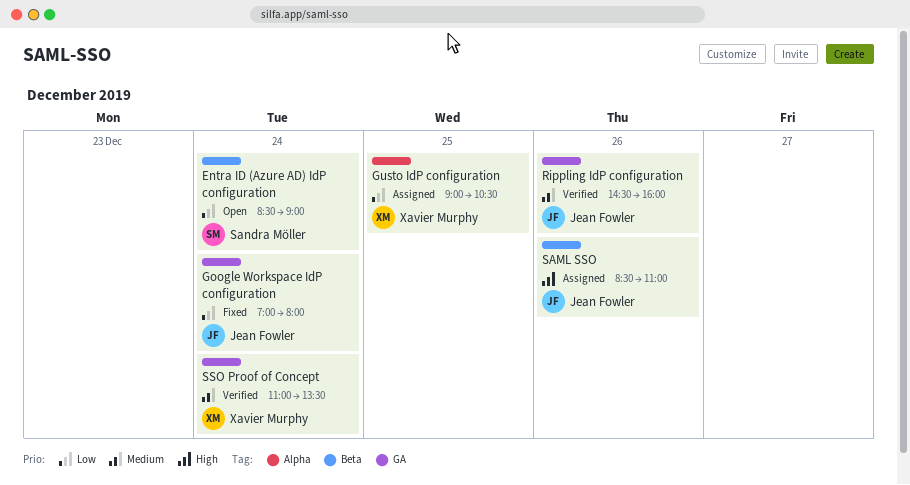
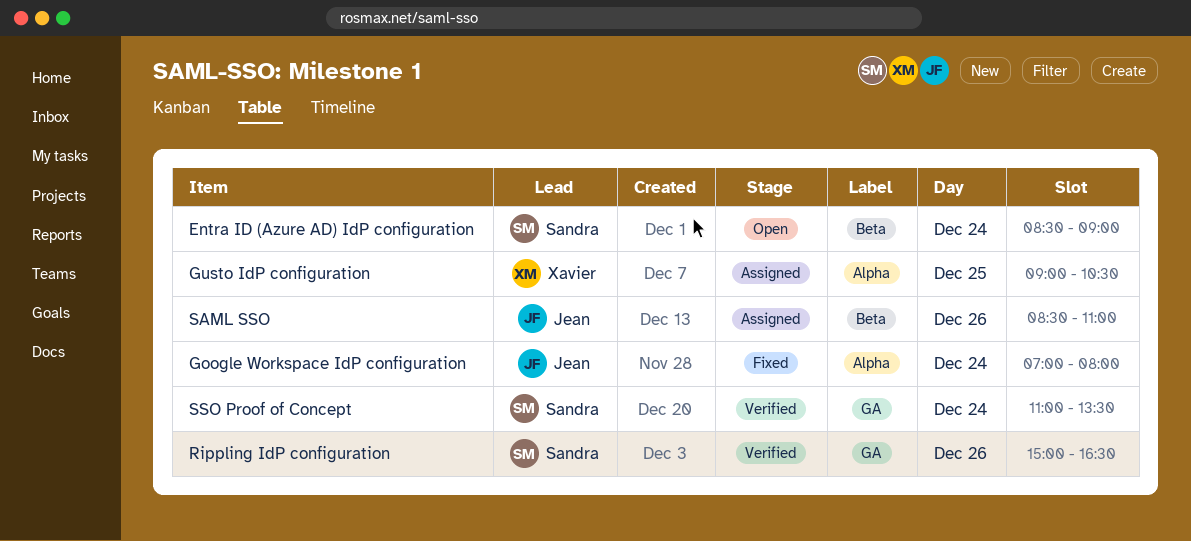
Google Workspace IdP configuration, label: GA -> Alpha
Rippling IdP configuration, owner: Jean Fowler -> Sandra Möller
Rippling IdP configuration, begins: 14:30 -> 15:00
Rippling IdP configuration, ends: 16:00 -> 16:30
SSO Proof of Concept, owner: Xavier Murphy -> Sandra Möller

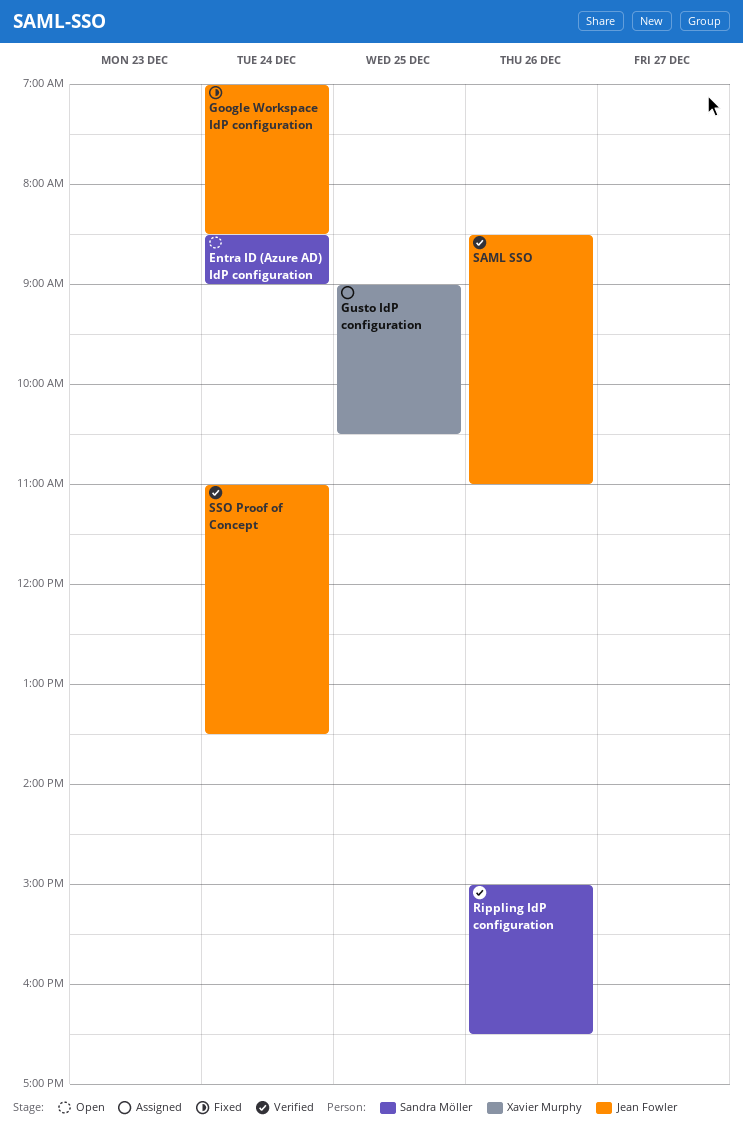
Google Workspace IdP configuration, ends: 08:00 -> 08:30
SAML SSO, status: Assigned -> Verified
SSO Proof of Concept, owner: Sandra Möller -> Jean Fowler

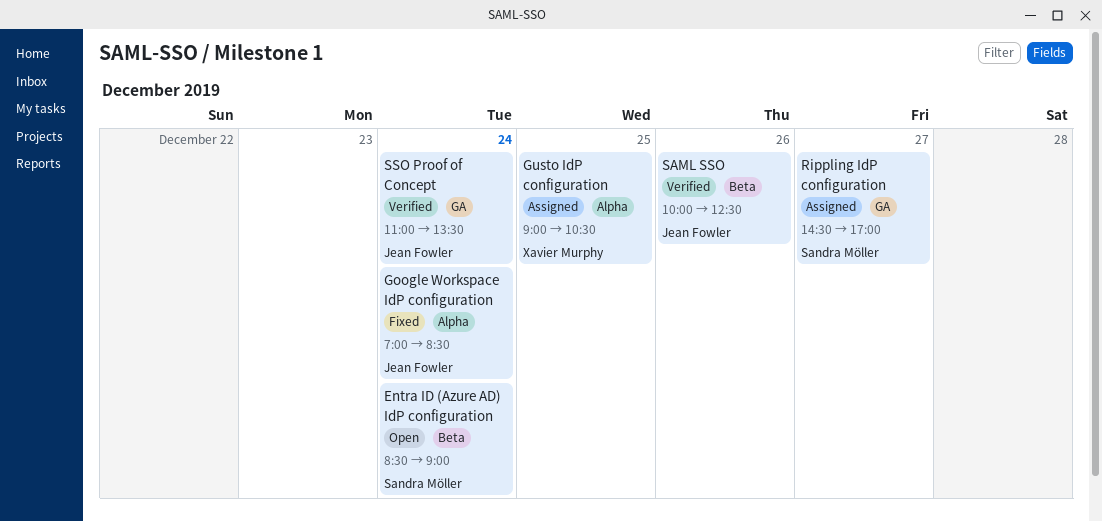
Rippling IdP configuration, status: Verified -> Assigned
Rippling IdP configuration, day: Dec 26 -> Dec 27
Rippling IdP configuration, begins: 15:00 -> 14:30
Rippling IdP configuration, ends: 16:30 -> 17:00
SAML SSO, begins: 08:30 -> 10:00
SAML SSO, ends: 11:00 -> 12:30

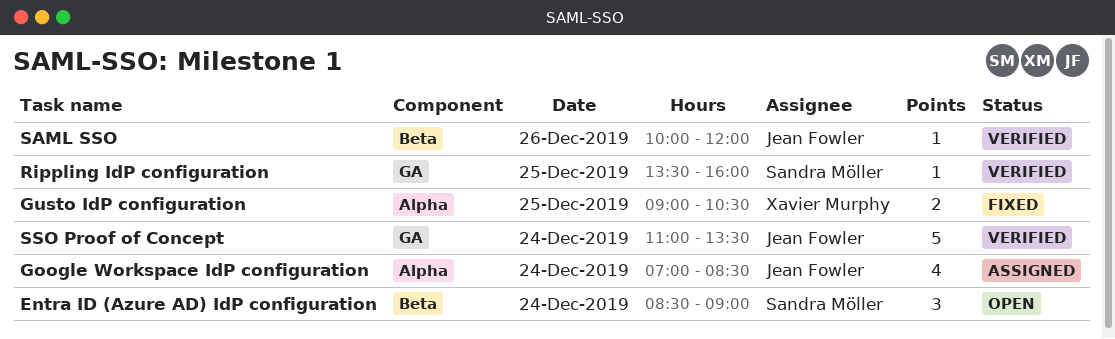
Google Workspace IdP configuration, status: Fixed -> Assigned
Gusto IdP configuration, status: Assigned -> Fixed
Rippling IdP configuration, status: Assigned -> Verified
Rippling IdP configuration, day: Dec 27 -> Dec 25
Rippling IdP configuration, begins: 14:30 -> 13:30
Rippling IdP configuration, ends: 17:00 -> 16:00
SAML SSO, ends: 12:30 -> 12:00

